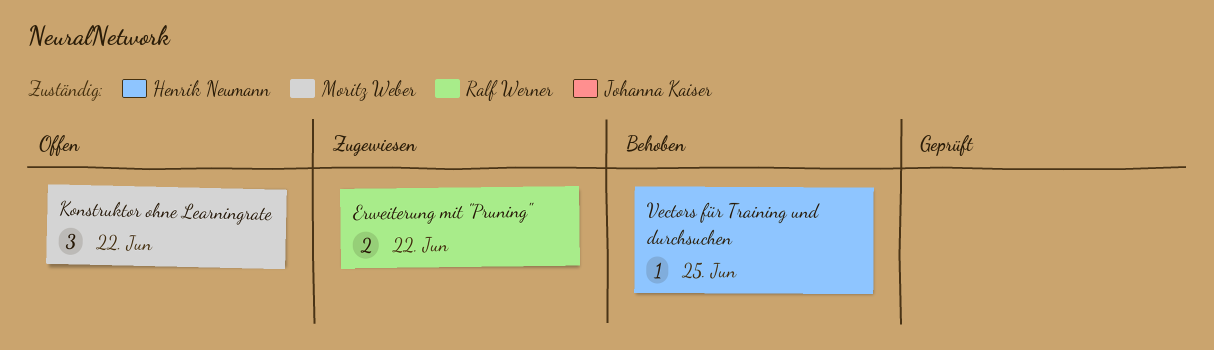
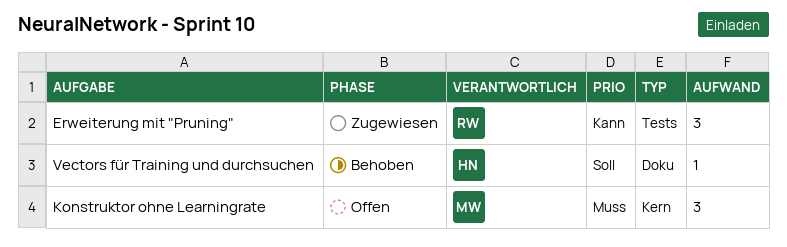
Erweiterung mit "Pruning", estimate: 2 -> 3

